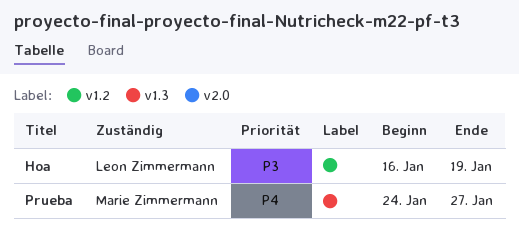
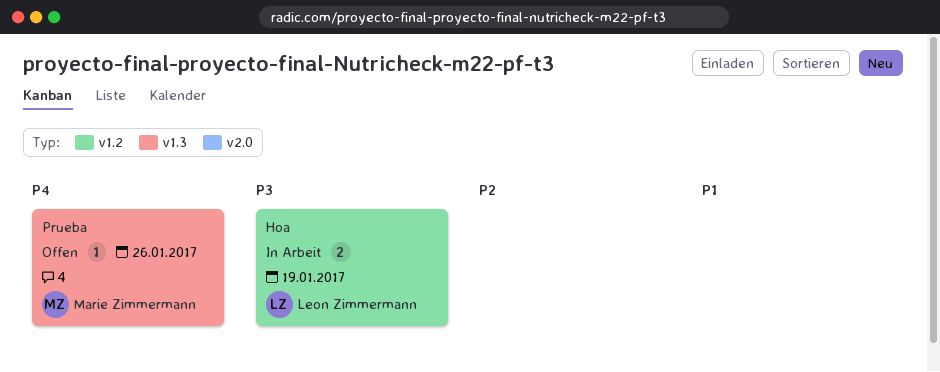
Prueba, due: Jan 27 -> Jan 26

